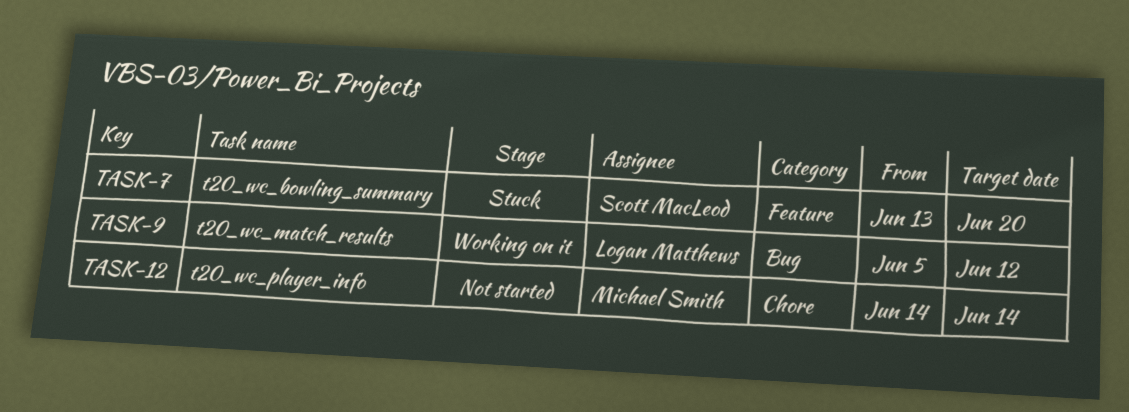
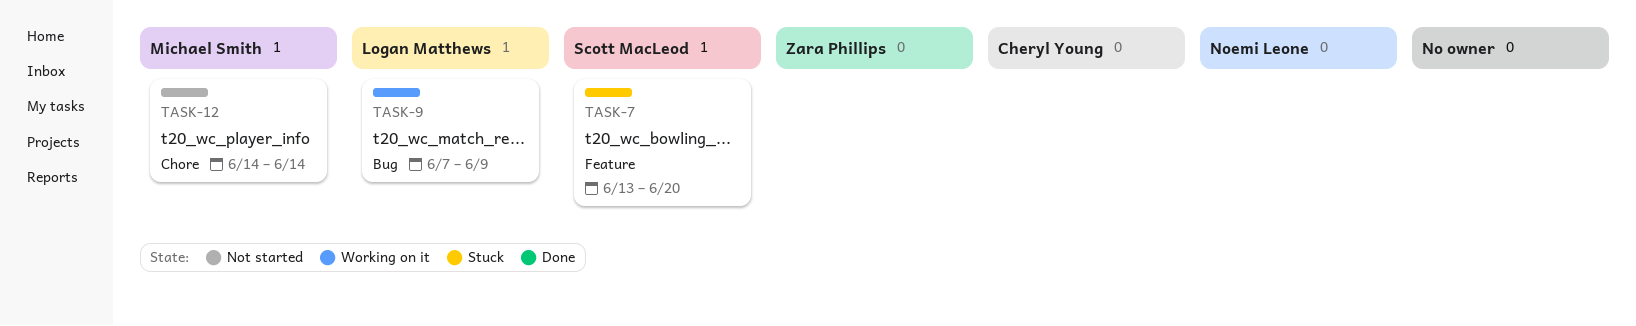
TASK-9, start: Jun 5 -> Jun 7
TASK-9, due: Jun 12 -> Jun 9

